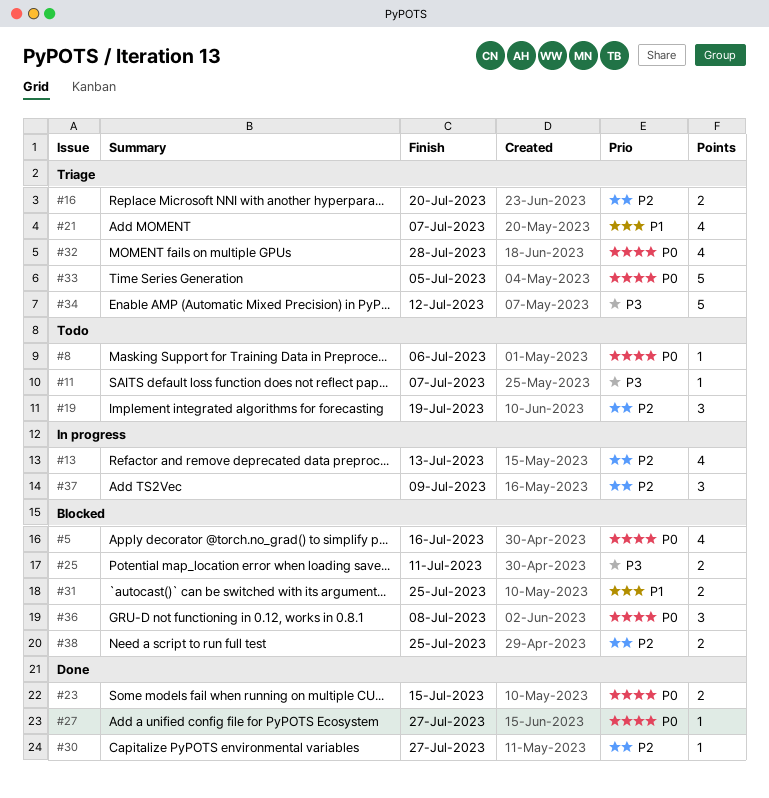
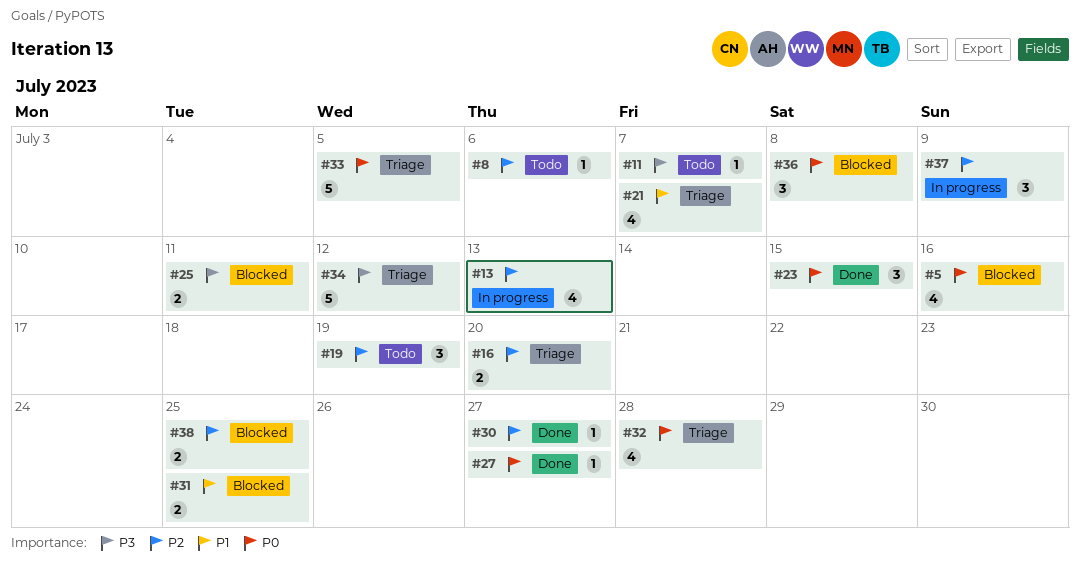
#8, priority: P0 -> P2
#23, estimate: 2 -> 3

